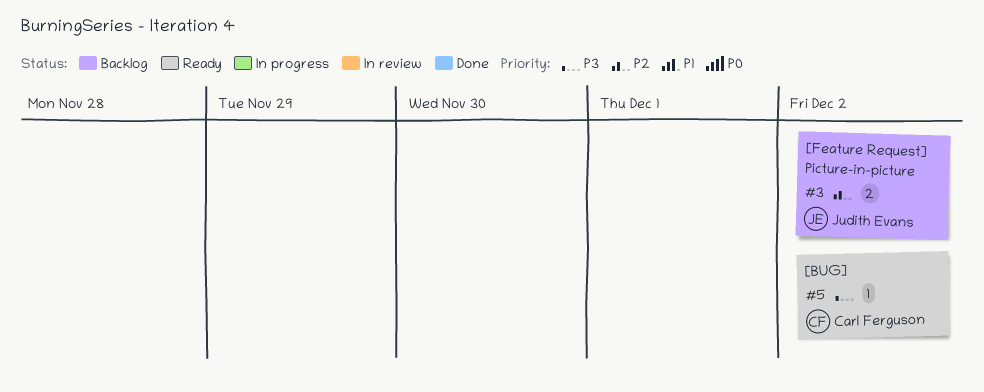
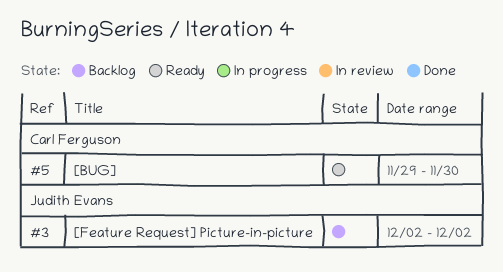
#5, due: Dec 2 -> Nov 30

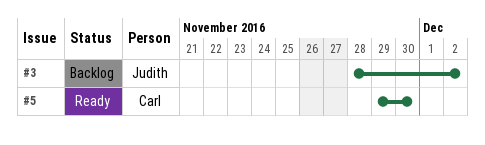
#3, start: Dec 2 -> Nov 28

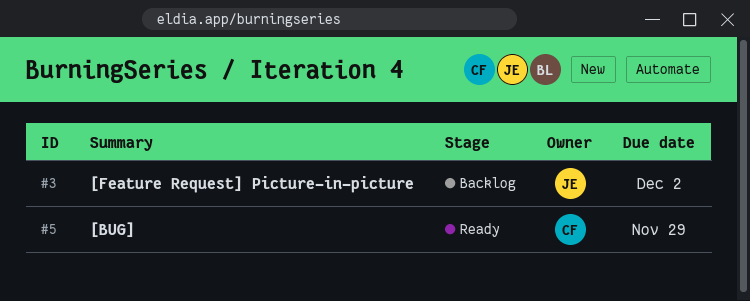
#5, due: Nov 30 -> Nov 29

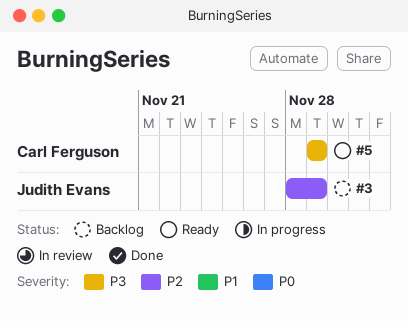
#3, due: Dec 2 -> Nov 29

